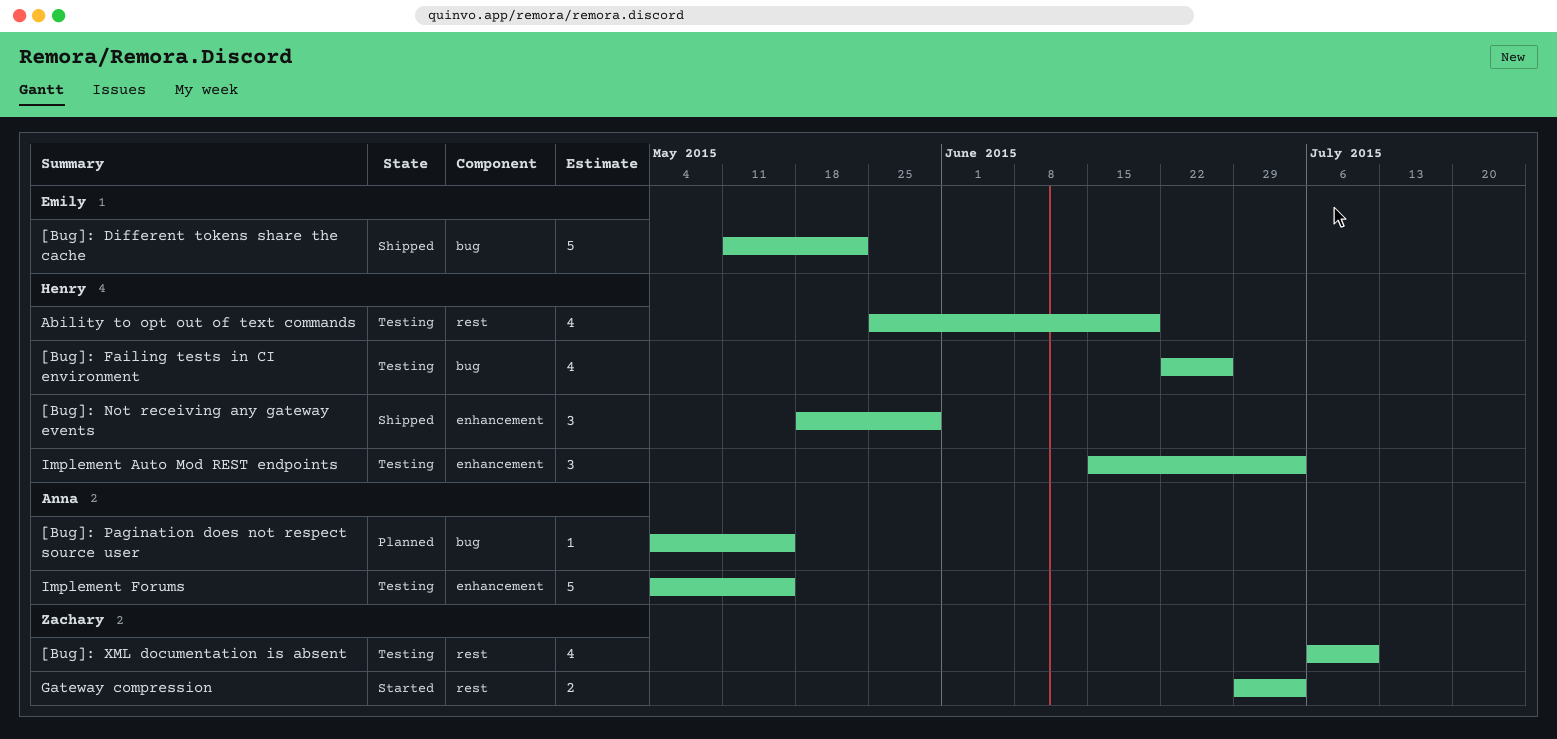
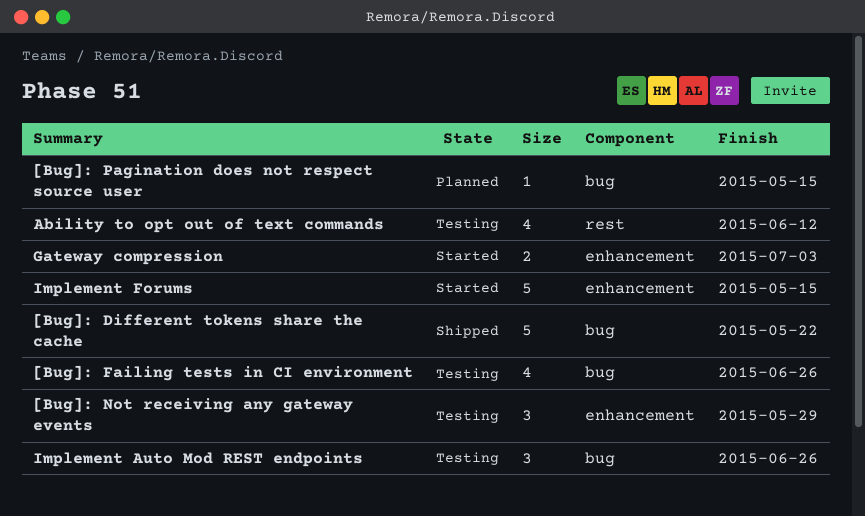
[Bug]: Not receiving any gateway events, status: Shipped -> Testing
[Bug]: XML documentation is absent: present -> none
Ability to opt out of text commands, due: Jun 19 -> Jun 12
Gateway compression, label: rest -> enhancement
Implement Auto Mod REST endpoints, label: enhancement -> bug
Implement Auto Mod REST endpoints, due: Jul 3 -> Jun 26
Implement Forums, status: Testing -> Started

